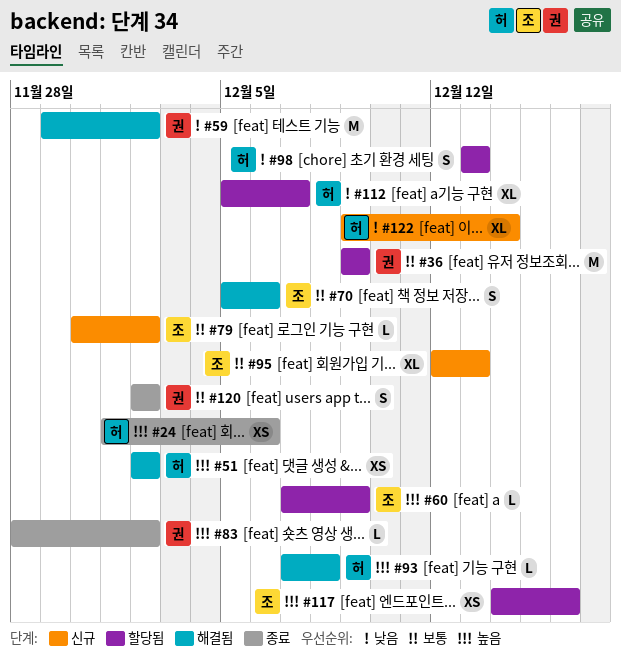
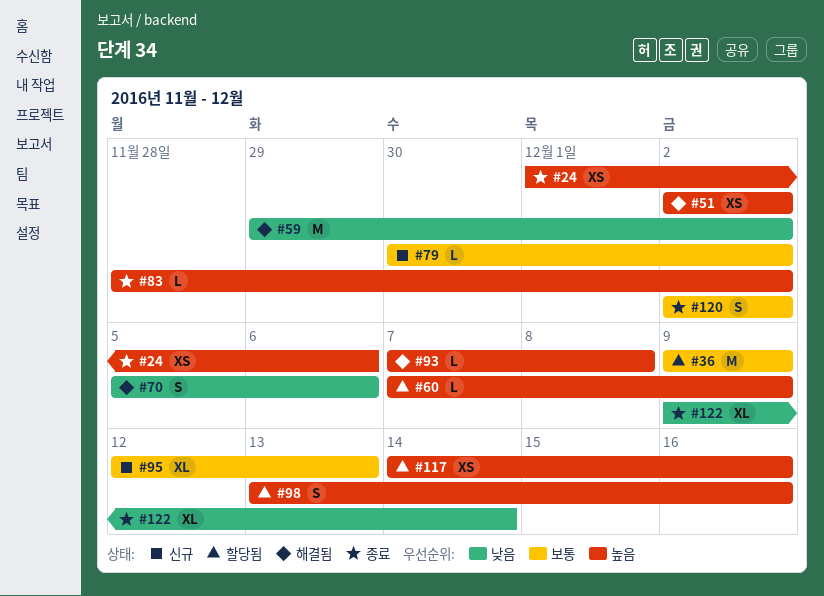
#70, priority: 보통 -> 낮음
#98, priority: 낮음 -> 높음
#98, due: Dec 13 -> Dec 16
#112: present -> none
#122, status: 신규 -> 종료

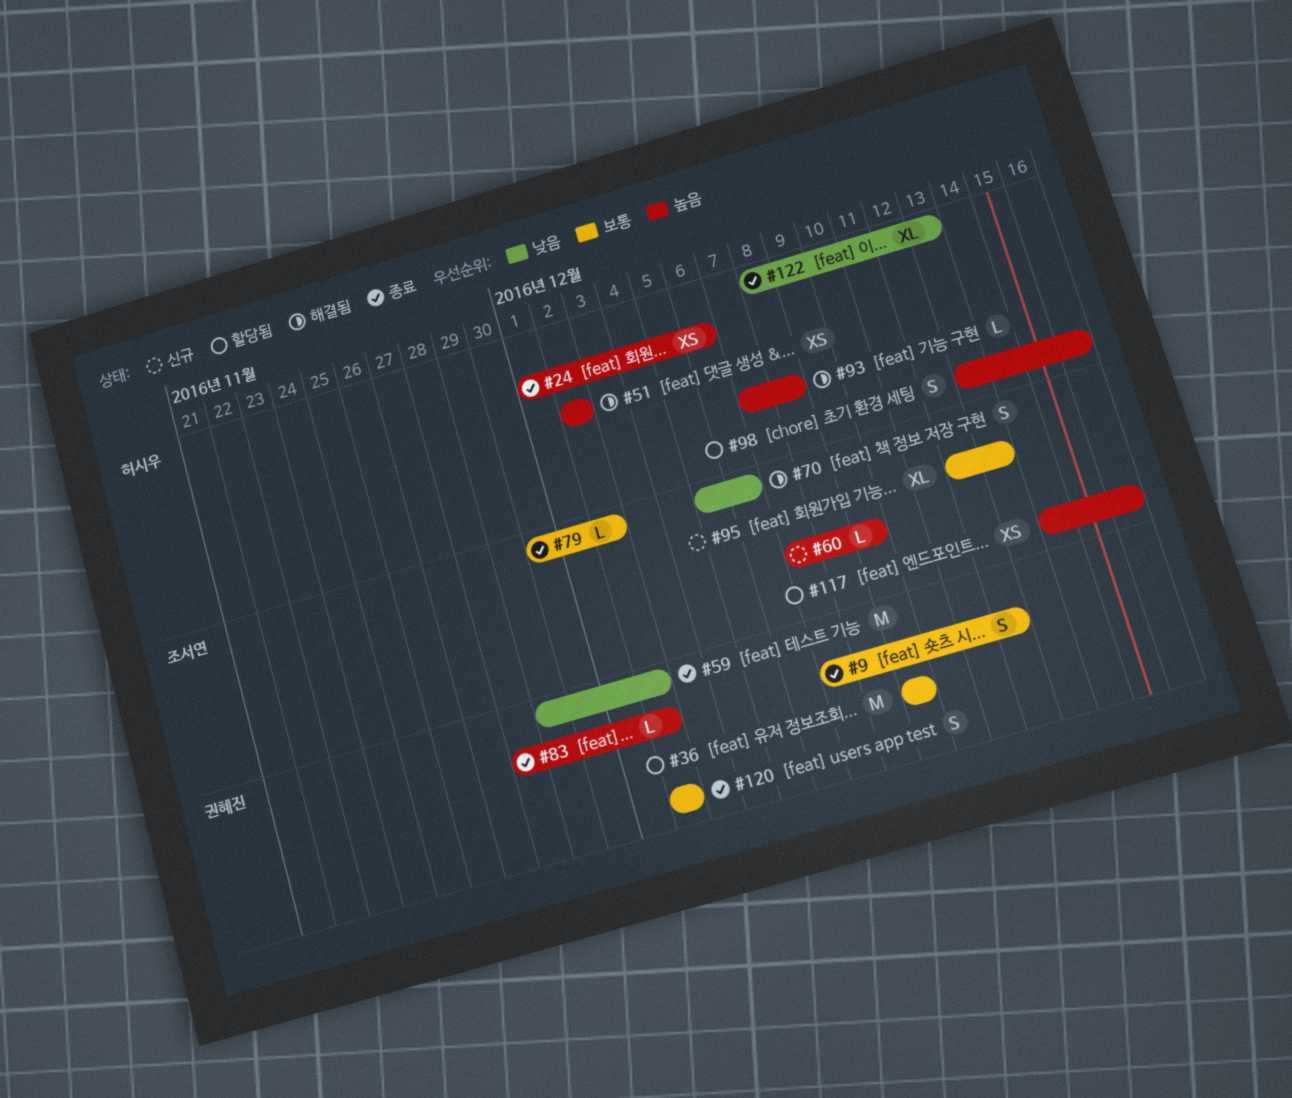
#9: none -> present
#59, status: 해결됨 -> 종료
#60, status: 할당됨 -> 신규
#79, status: 신규 -> 종료
#122, start: Dec 9 -> Dec 8
#122, due: Dec 14 -> Dec 13

